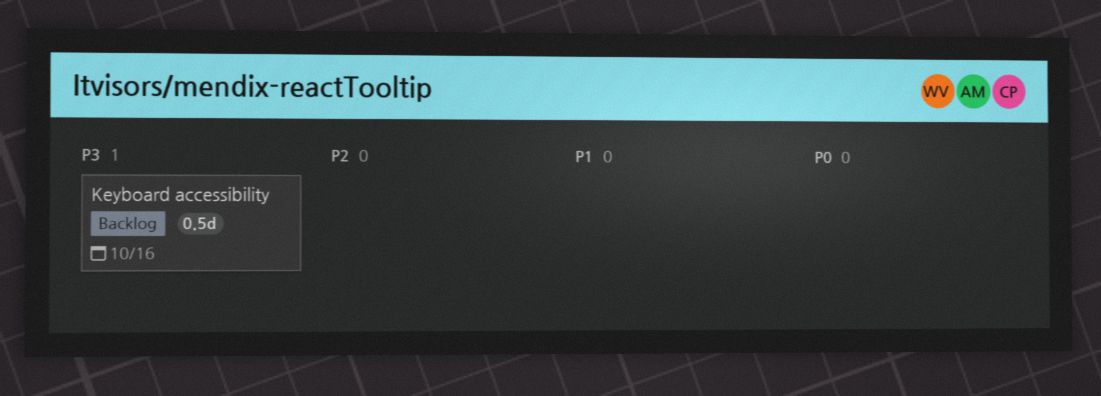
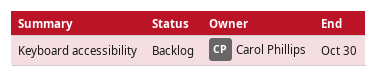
Keyboard accessibility, due: Oct 16 -> Oct 30

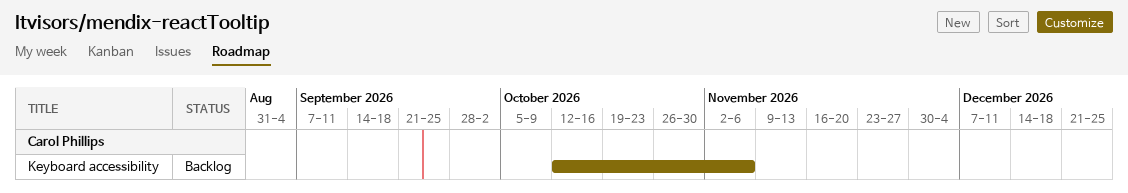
Keyboard accessibility, due: Oct 30 -> Nov 6

